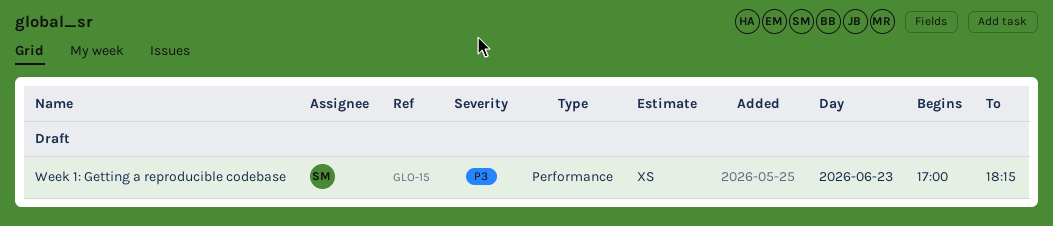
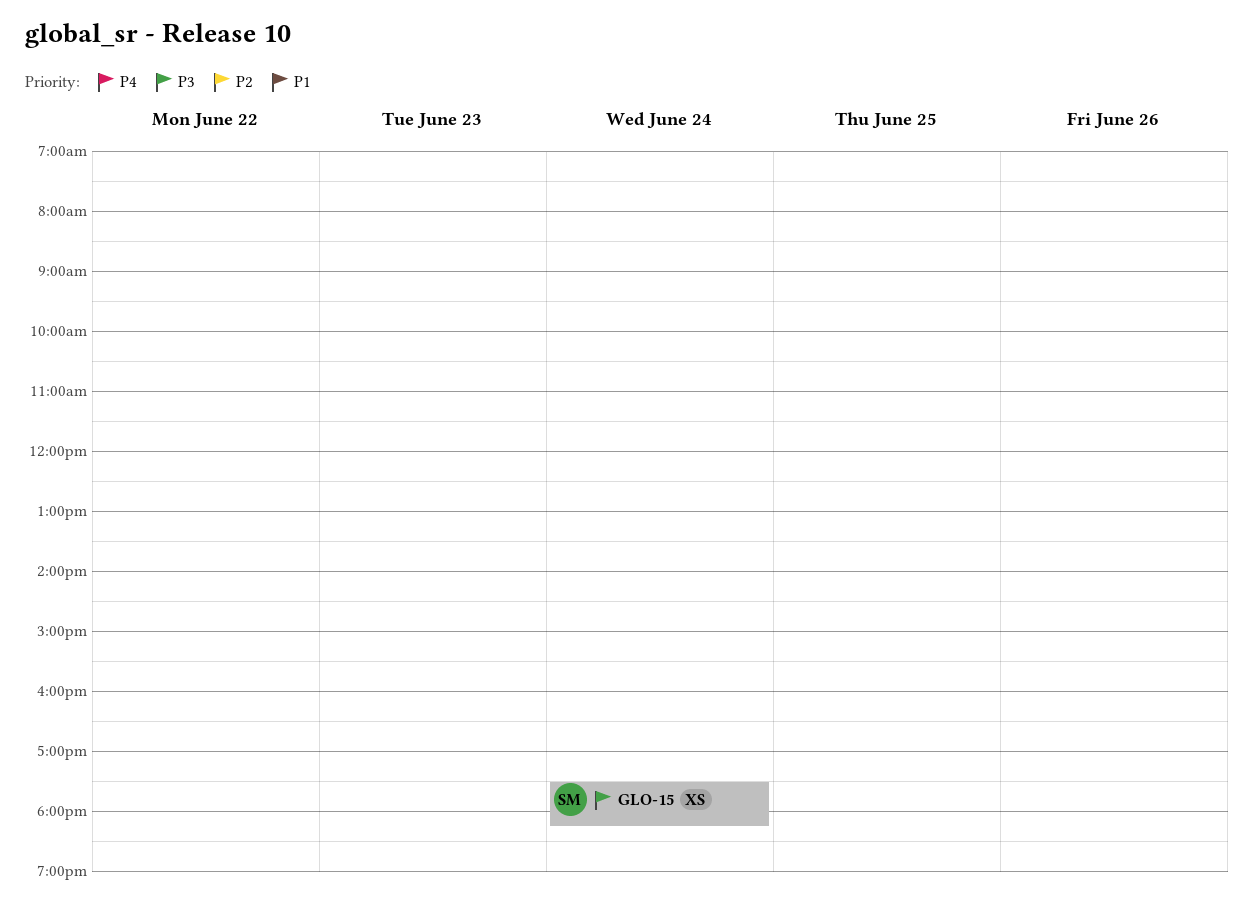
GLO-15, day: Jun 23 -> Jun 24
GLO-15, begins: 17:00 -> 17:30

